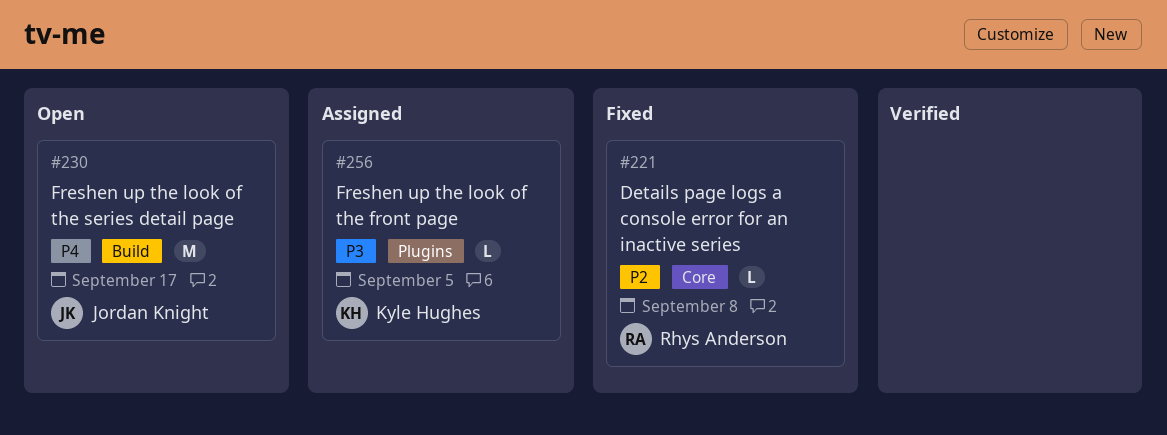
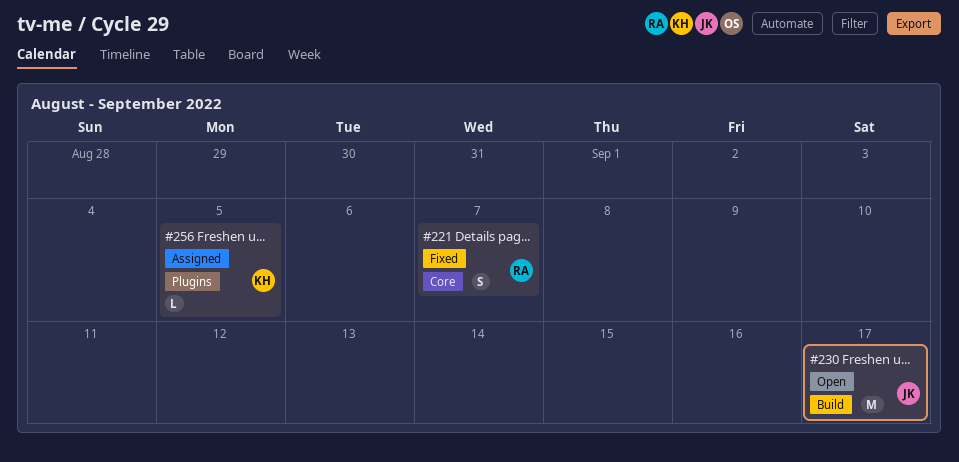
#221, estimate: L -> S
#221, due: Sep 8 -> Sep 7

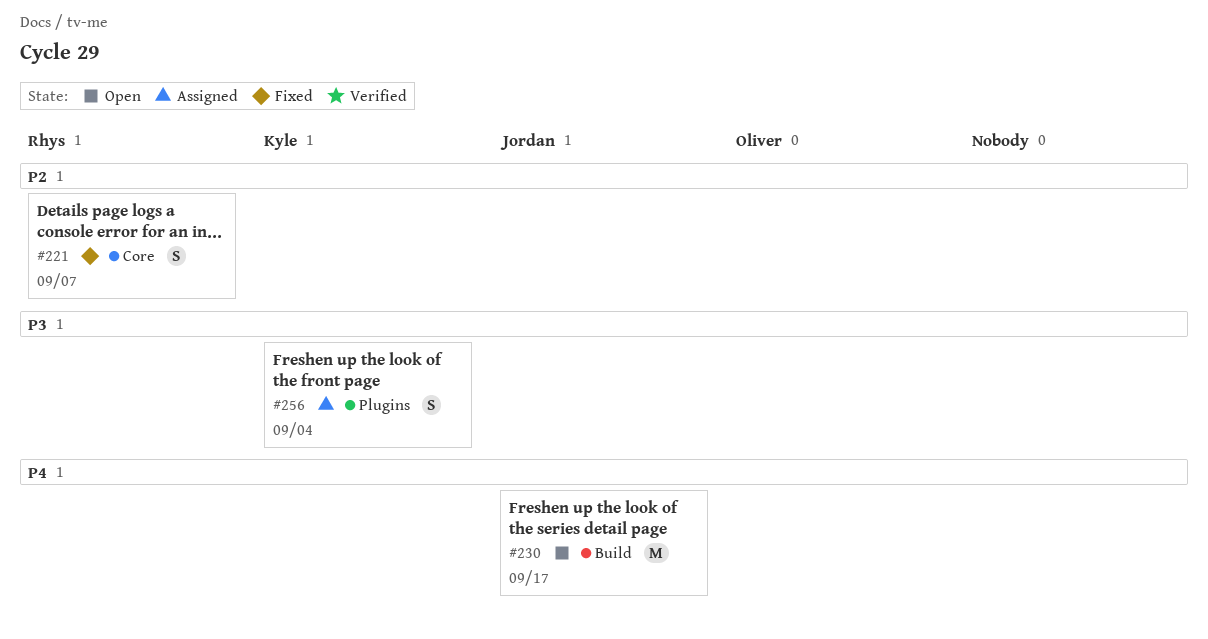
#256, estimate: L -> S
#256, due: Sep 5 -> Sep 4

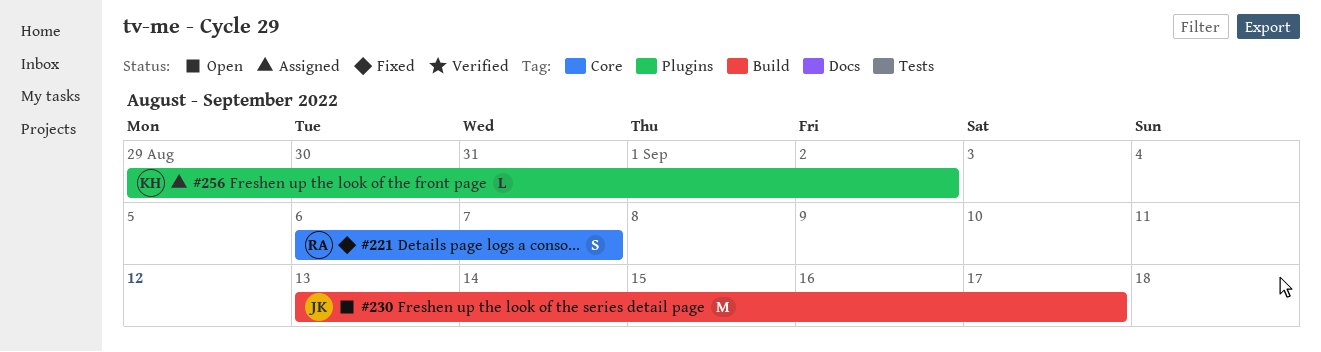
#256, estimate: S -> L
#256, due: Sep 4 -> Sep 2

